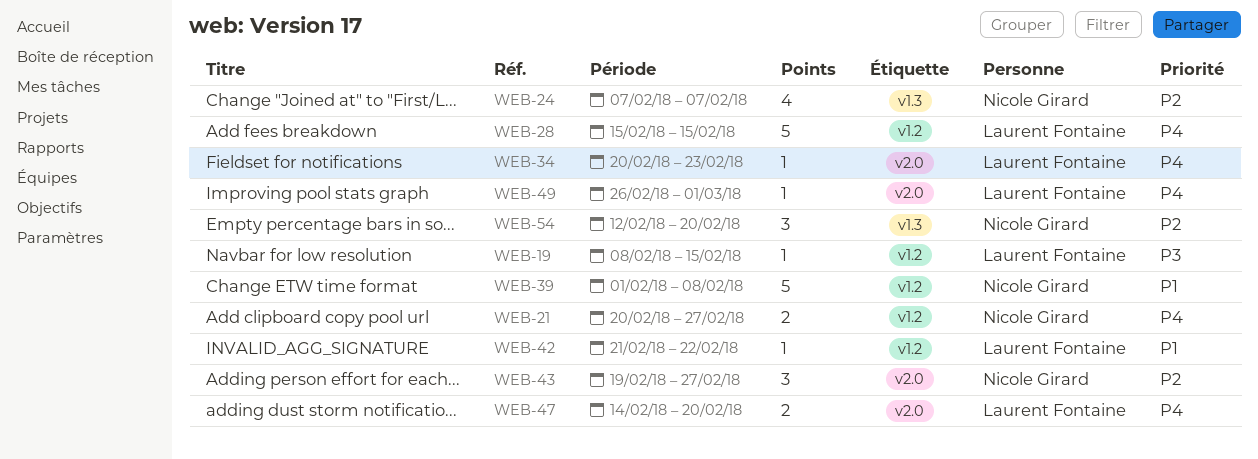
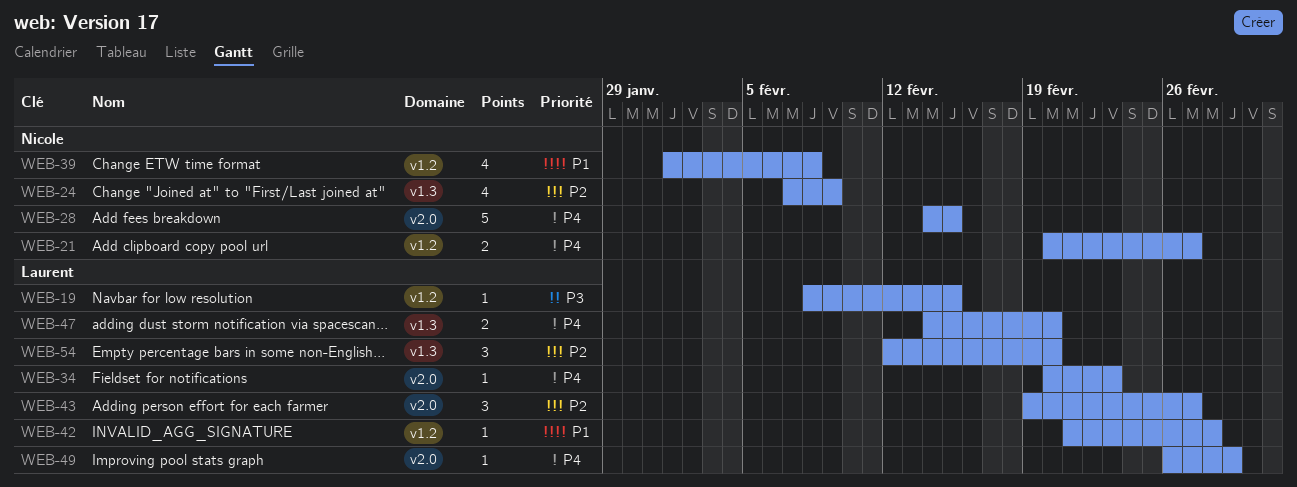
WEB-24, due: Feb 7 -> Feb 9
WEB-28, owner: Laurent Fontaine -> Nicole Girard
WEB-28, label: v1.2 -> v2.0
WEB-28, start: Feb 15 -> Feb 14
WEB-39, estimate: 5 -> 4
WEB-42, due: Feb 22 -> Feb 28
WEB-43, owner: Nicole Girard -> Laurent Fontaine
WEB-47, label: v2.0 -> v1.3
WEB-54, owner: Nicole Girard -> Laurent Fontaine

